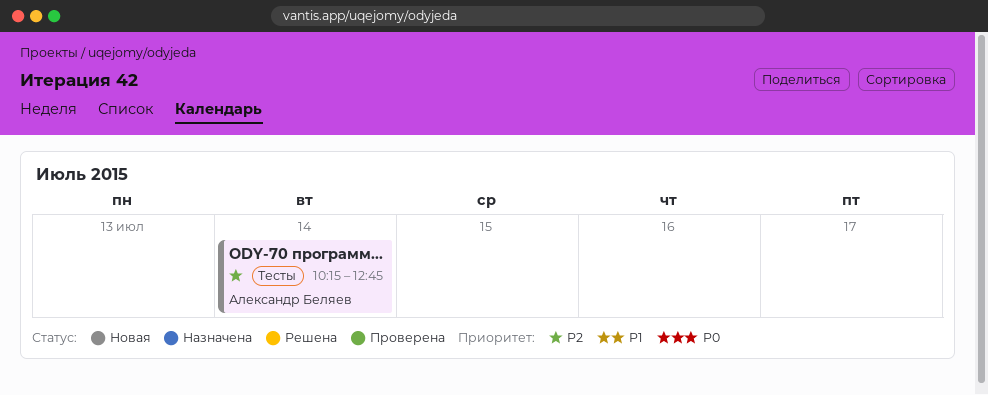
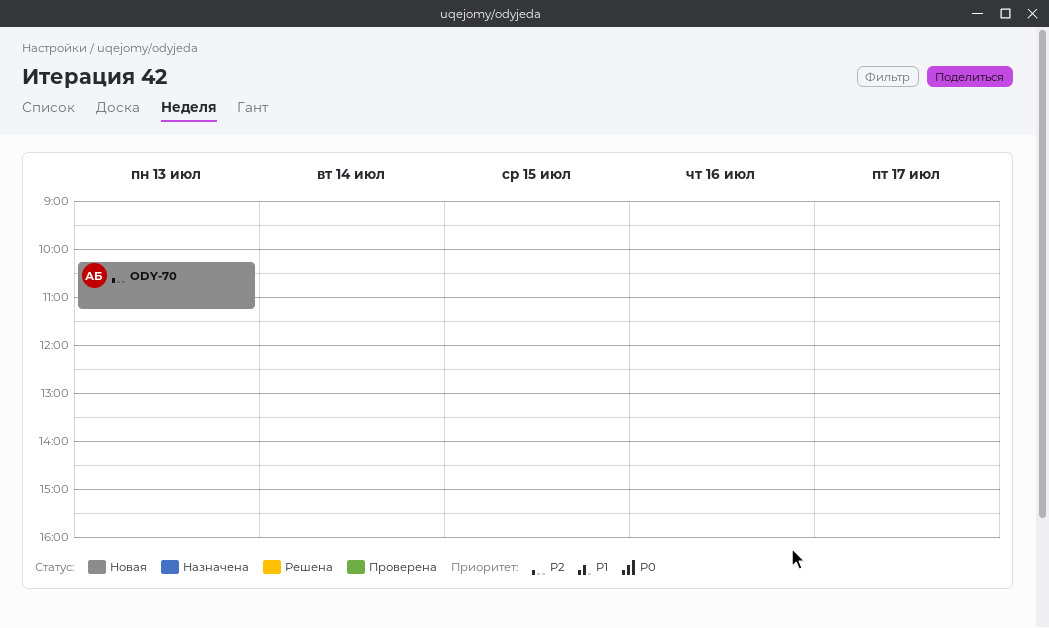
ODY-70, day: Jul 14 -> Jul 13
ODY-70, ends: 12:45 -> 11:15

